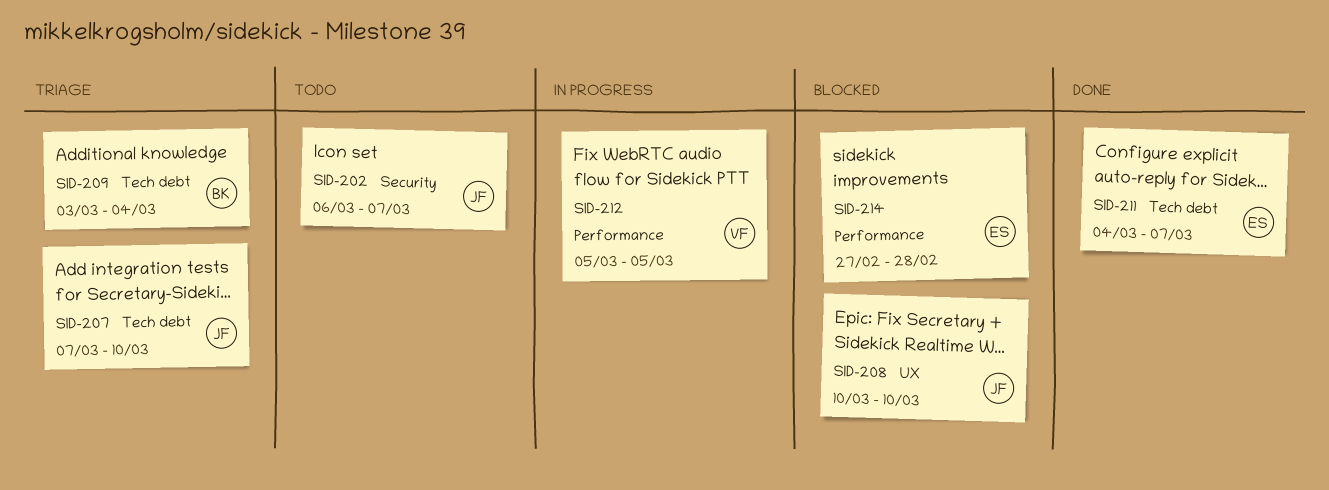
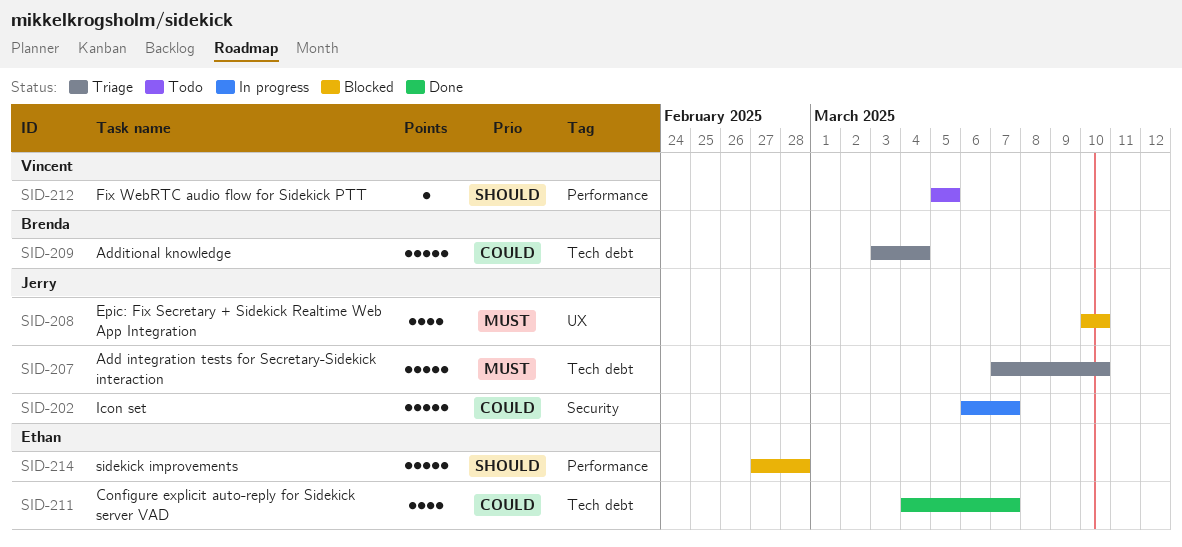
SID-202, status: Todo -> In progress
SID-212, status: In progress -> Todo

